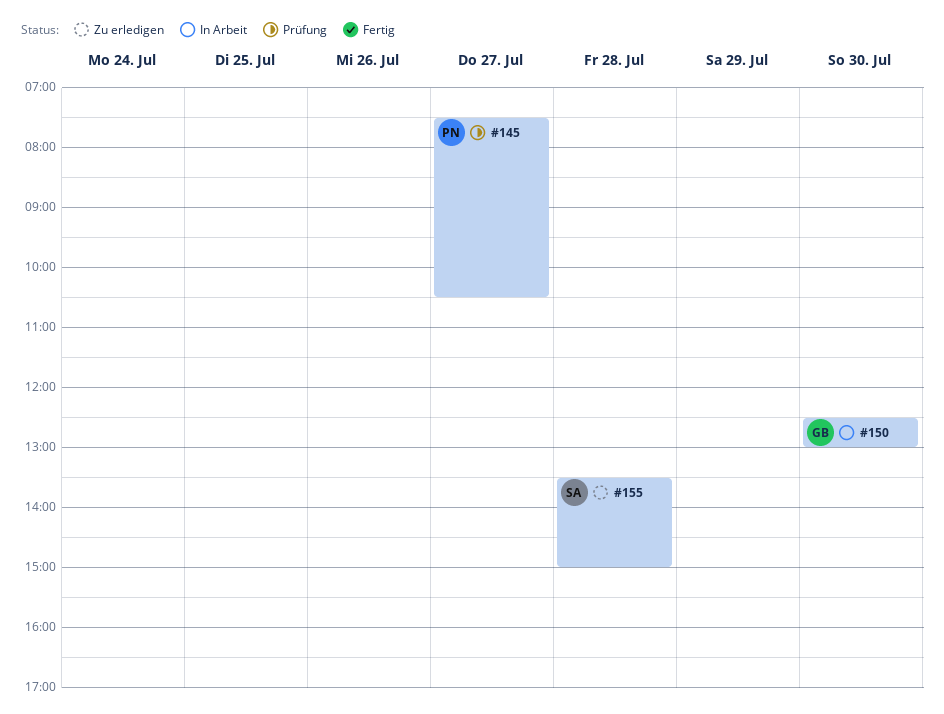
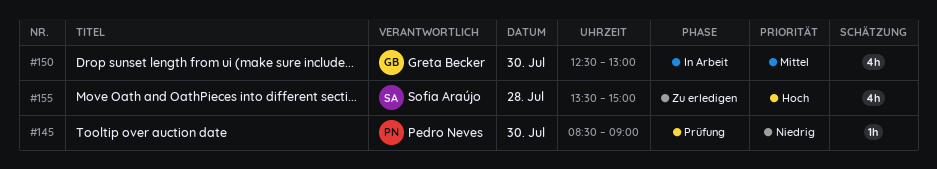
#145, day: Jul 27 -> Jul 30
#145, begins: 07:30 -> 08:30
#145, ends: 10:30 -> 09:00

